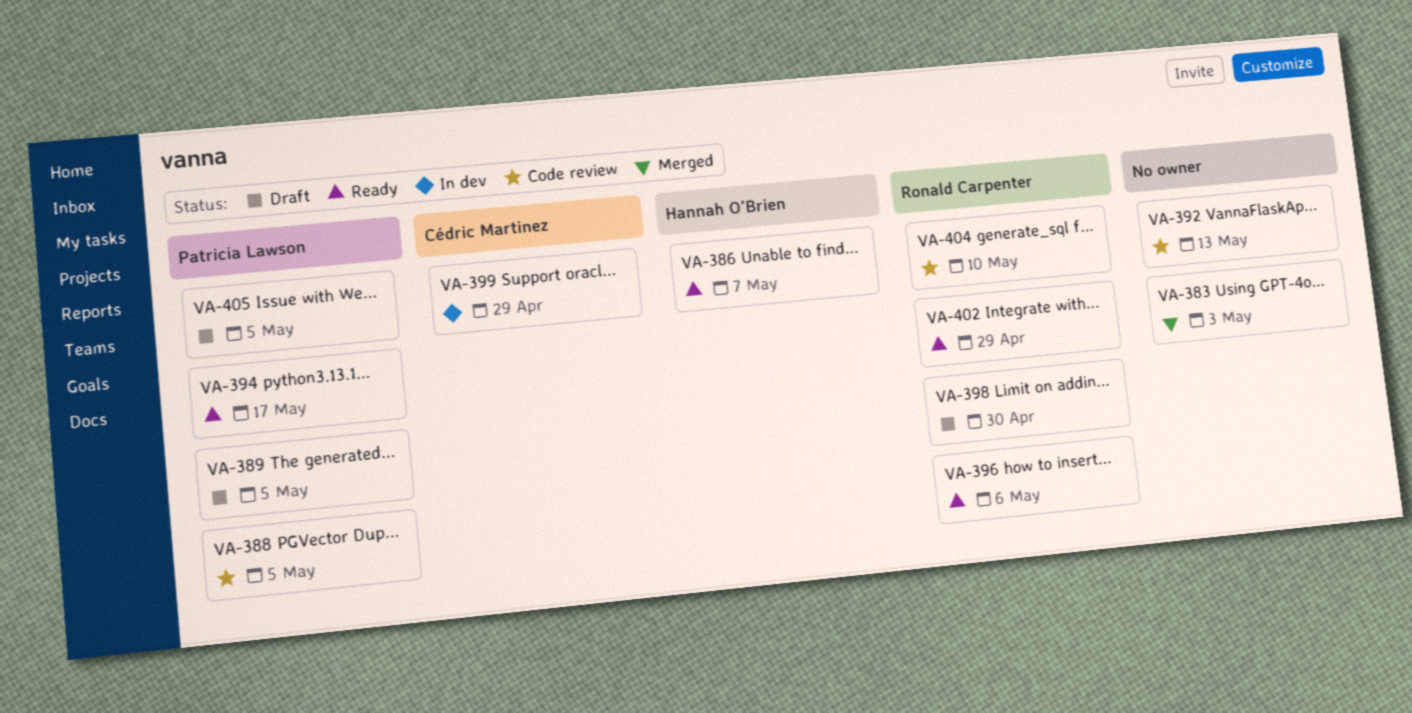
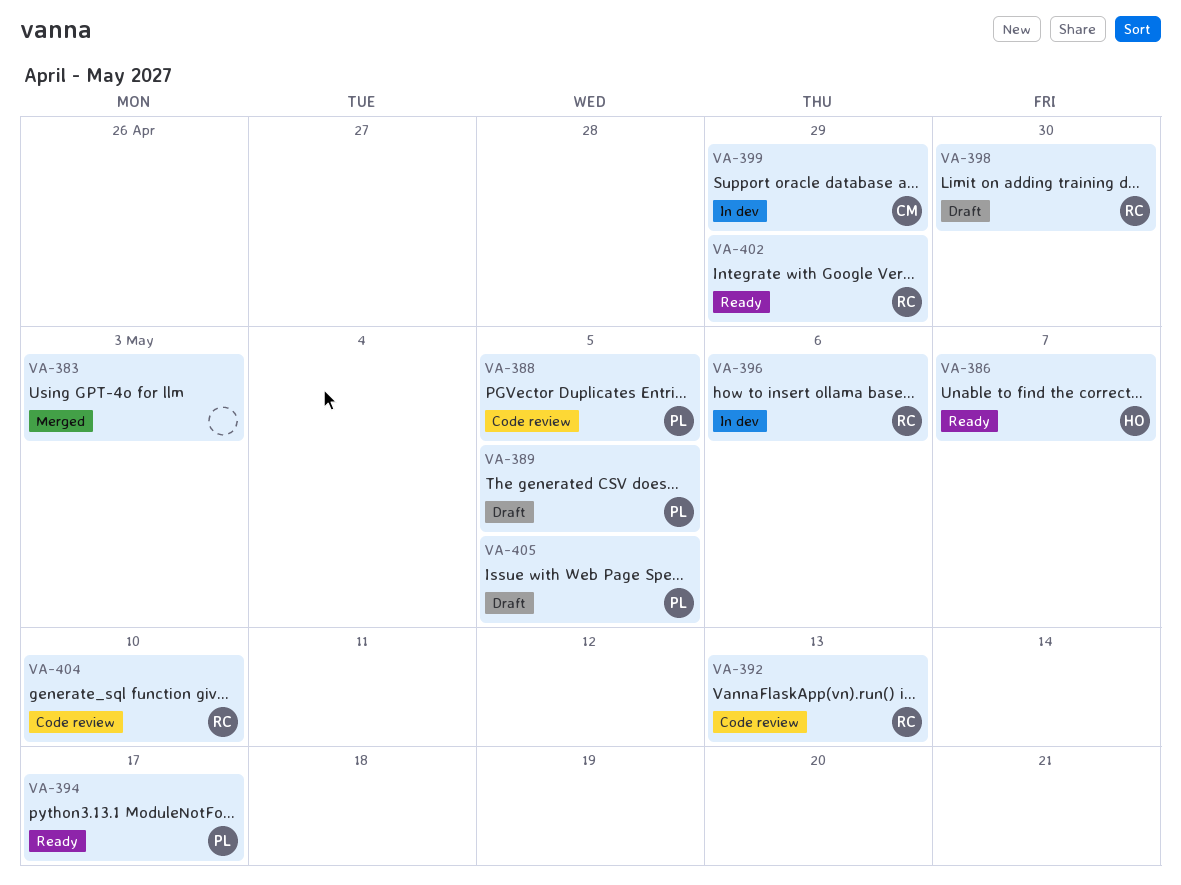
VA-392, owner: none -> Ronald Carpenter
VA-396, status: Ready -> In dev

